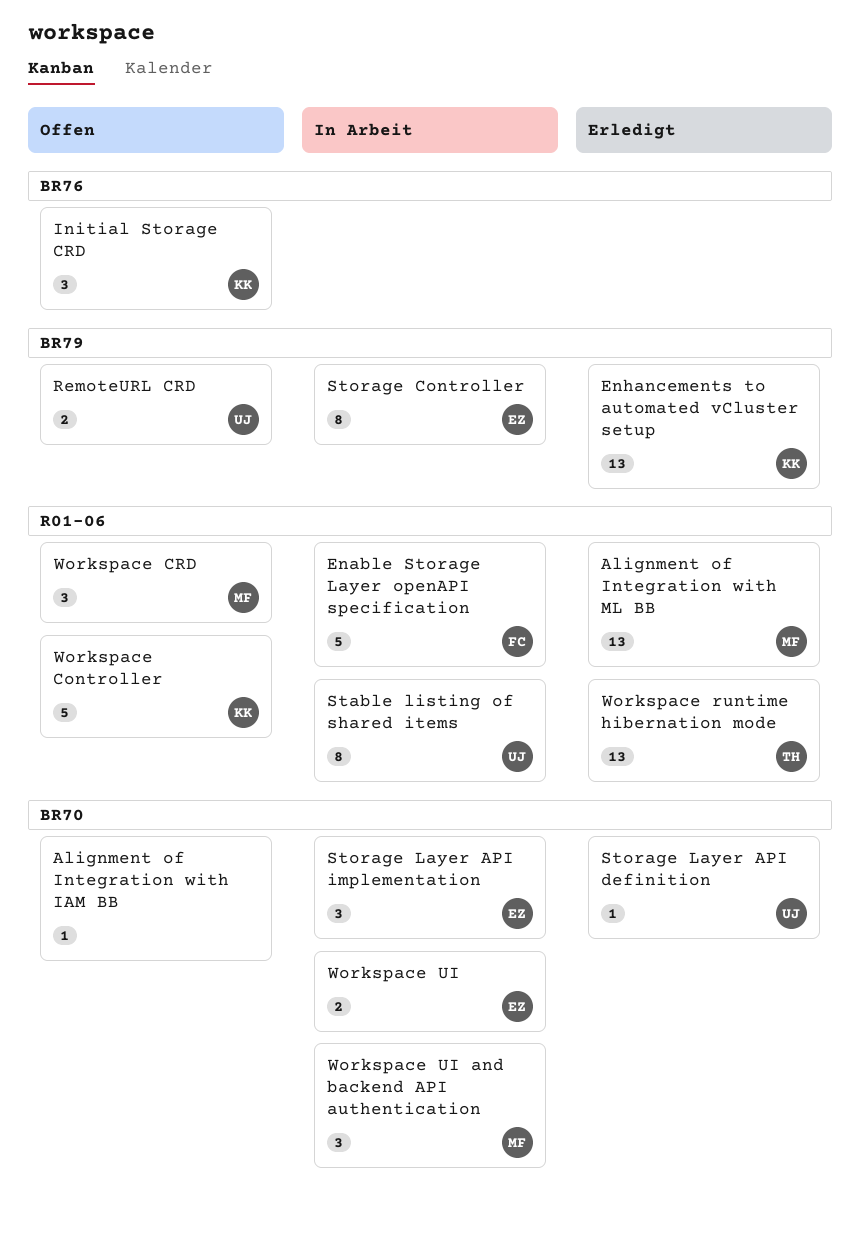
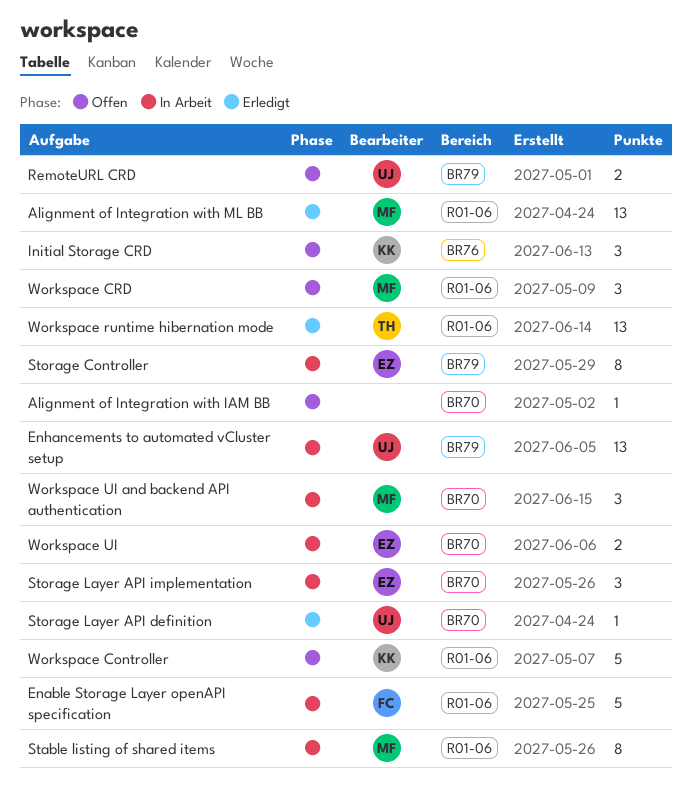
Enhancements to automated vCluster setup, status: Erledigt -> In Arbeit
Enhancements to automated vCluster setup, owner: KK -> UJ
Stable listing of shared items, owner: UJ -> MF

